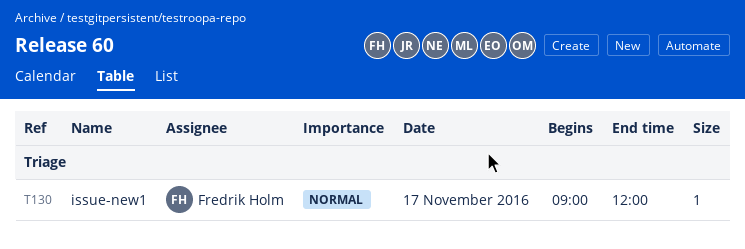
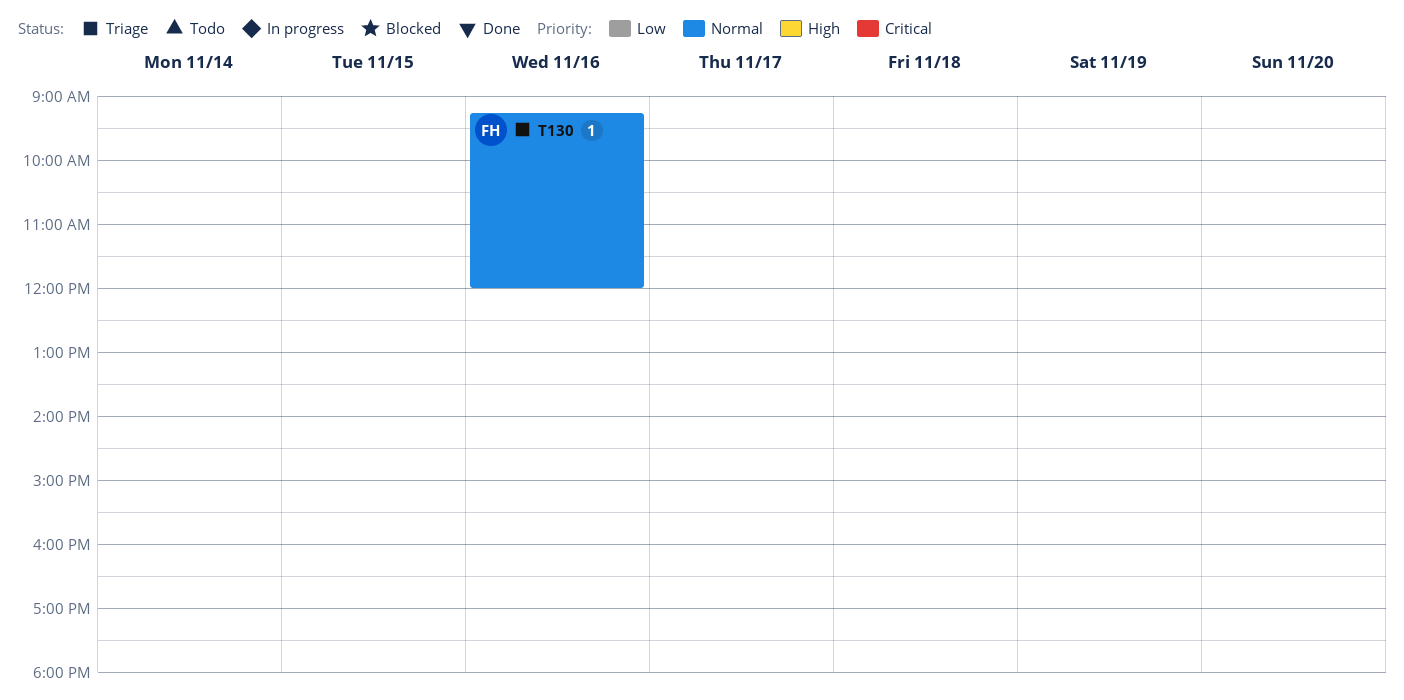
T130, day: Nov 17 -> Nov 16
T130, begins: 09:00 -> 09:15

